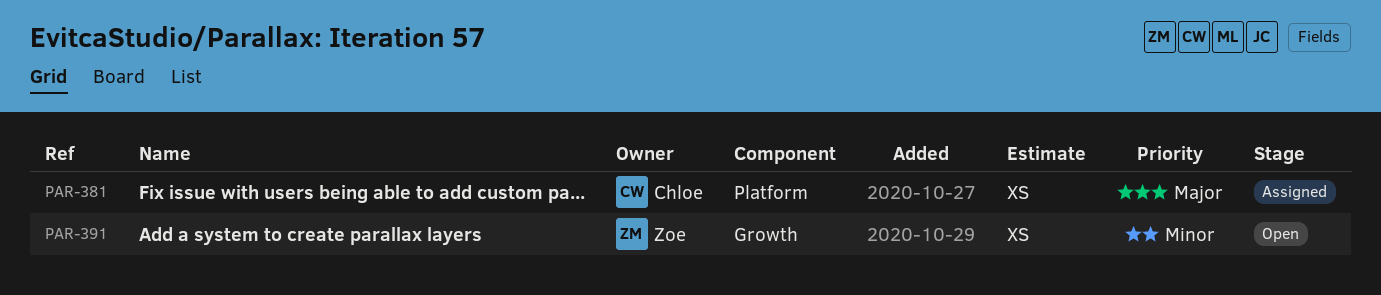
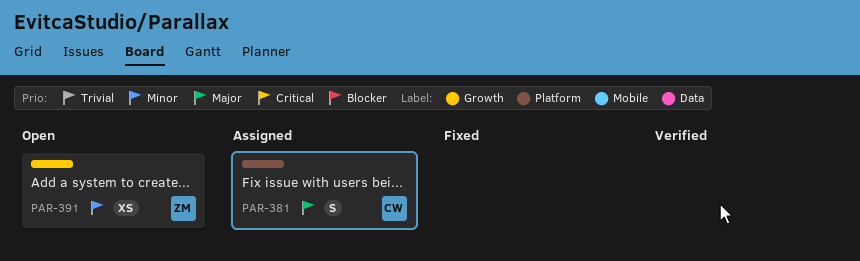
PAR-381, estimate: XS -> S

